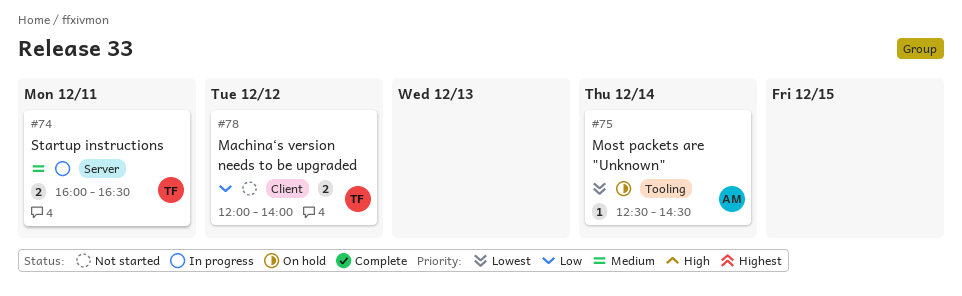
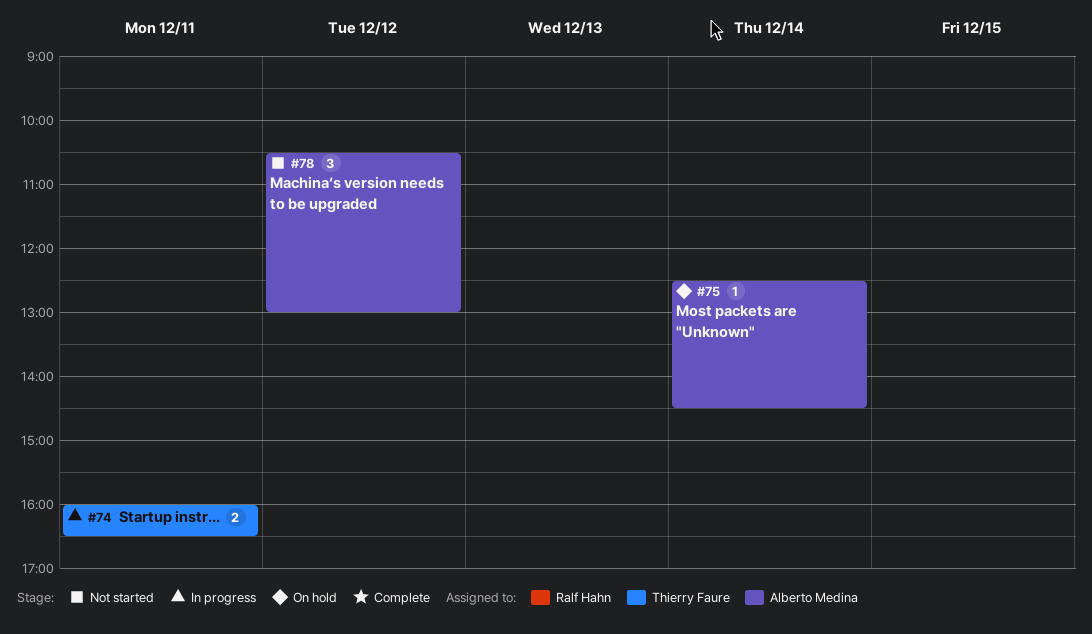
#78, owner: Thierry Faure -> Alberto Medina
#78, estimate: 2 -> 3
#78, begins: 12:00 -> 10:30
#78, ends: 14:00 -> 13:00

